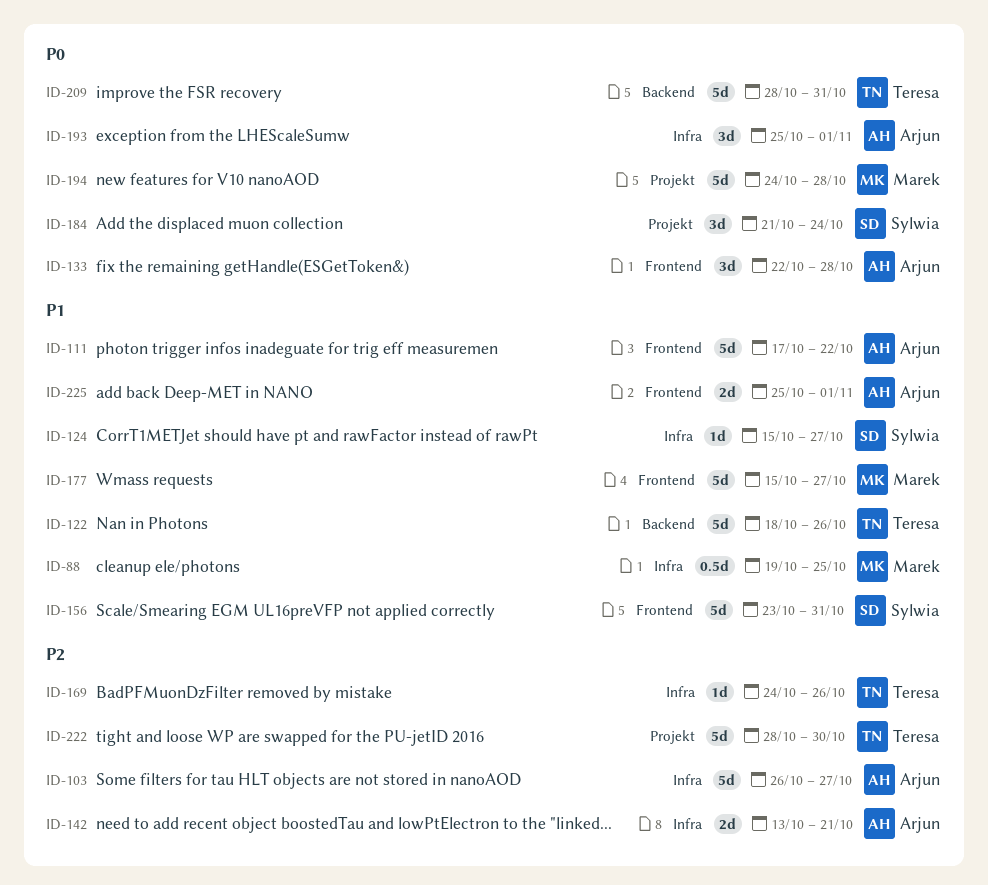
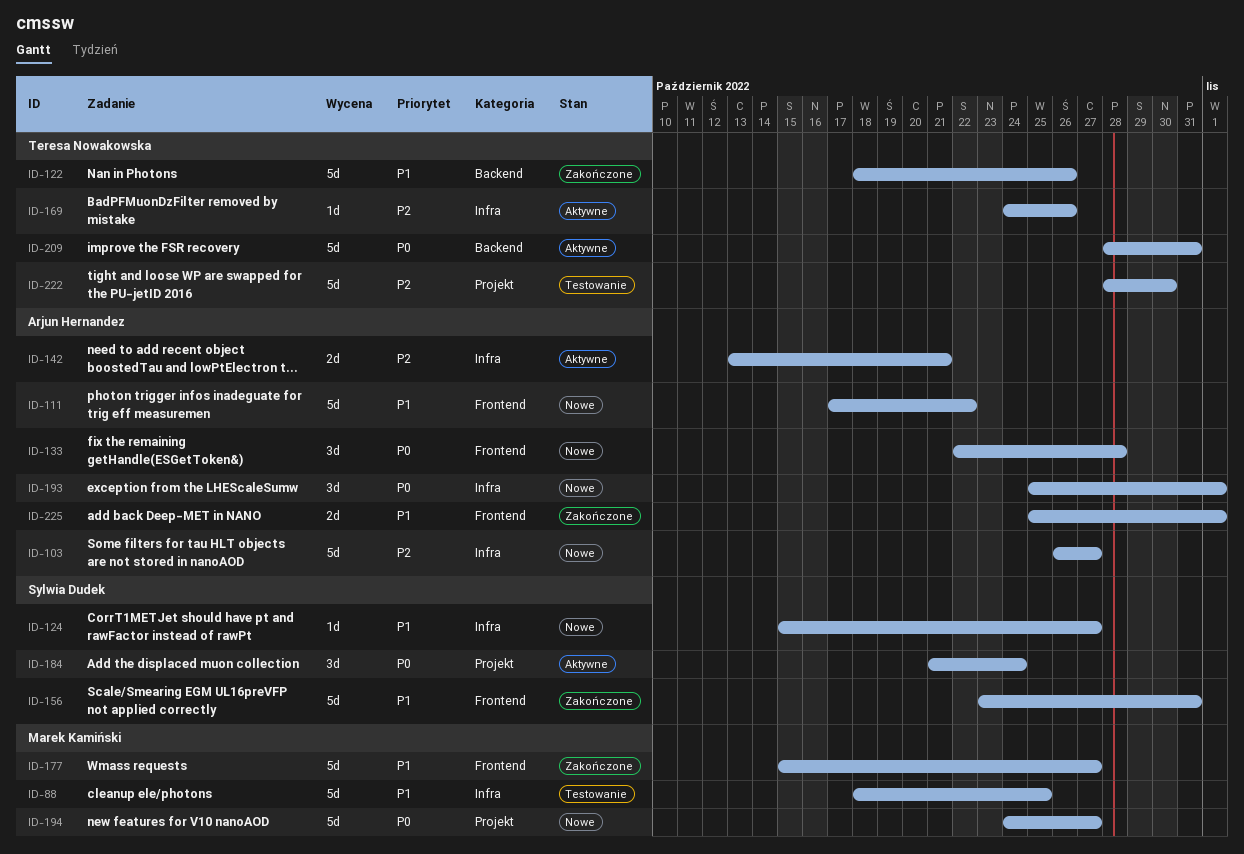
ID-88, estimate: 0.5d -> 5d
ID-88, start: Oct 19 -> Oct 18
ID-194, due: Oct 28 -> Oct 27

